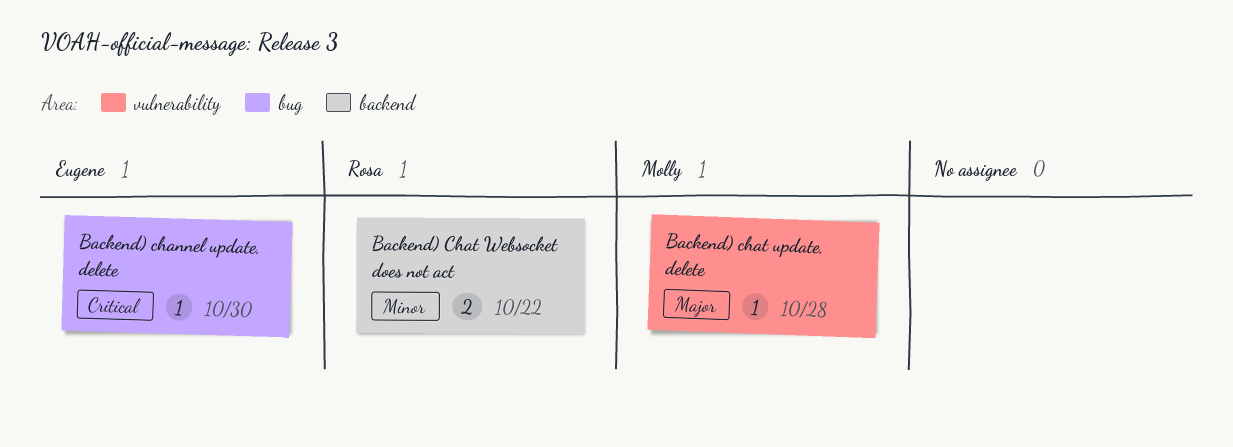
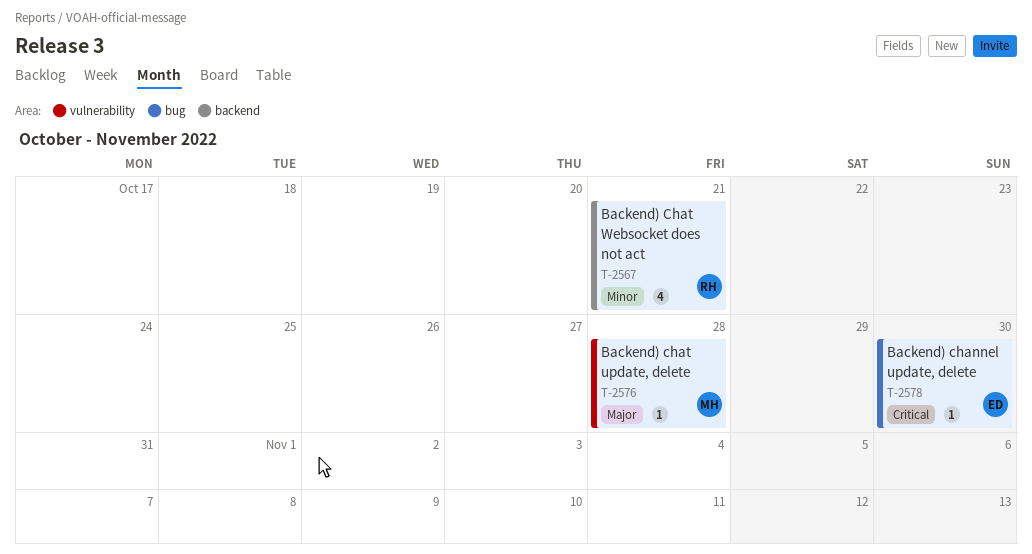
Backend) Chat Websocket does not act, estimate: 2 -> 4
Backend) Chat Websocket does not act, due: Oct 22 -> Oct 21

